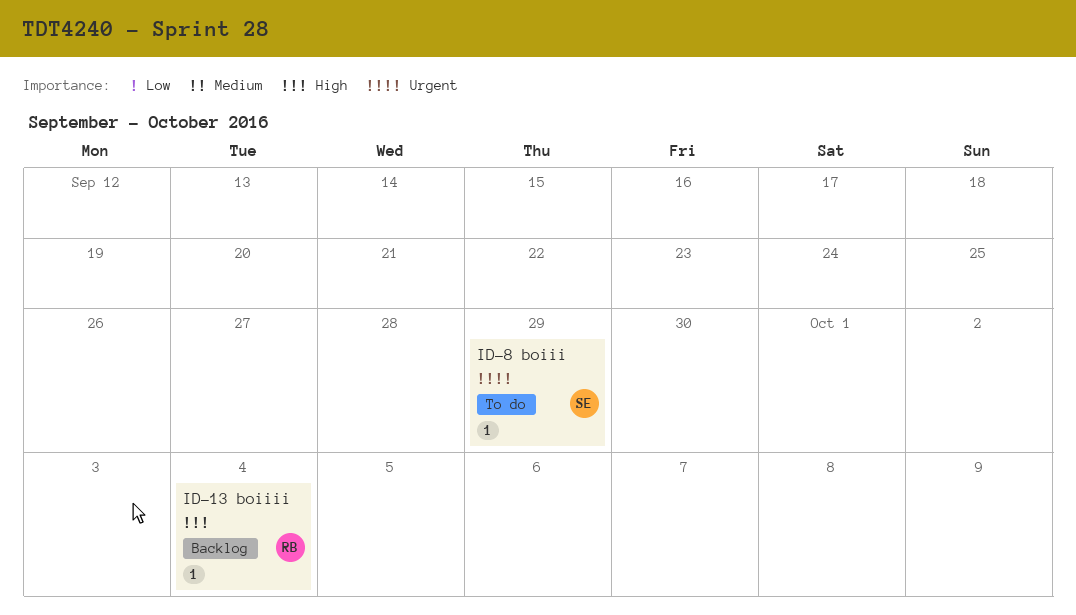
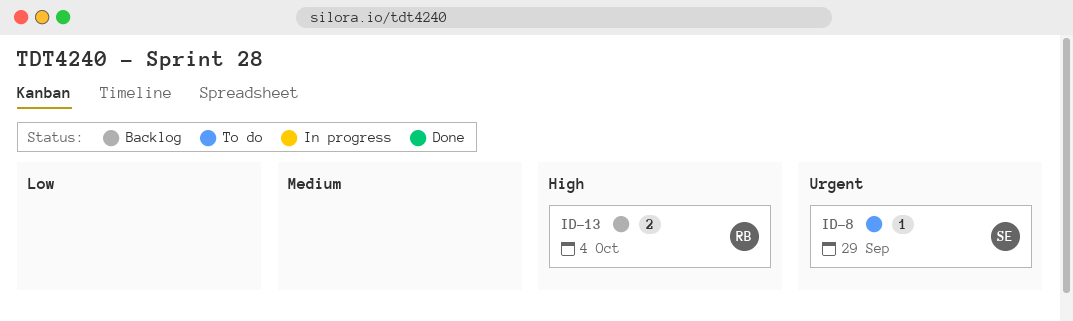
ID-13, estimate: 1 -> 2

